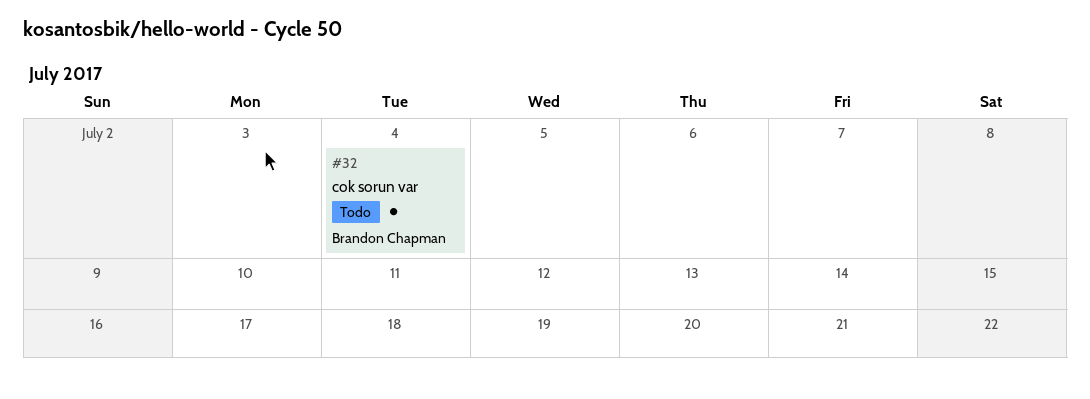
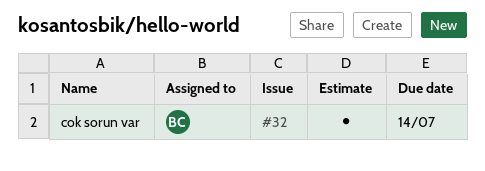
#32, due: Jul 4 -> Jul 14

